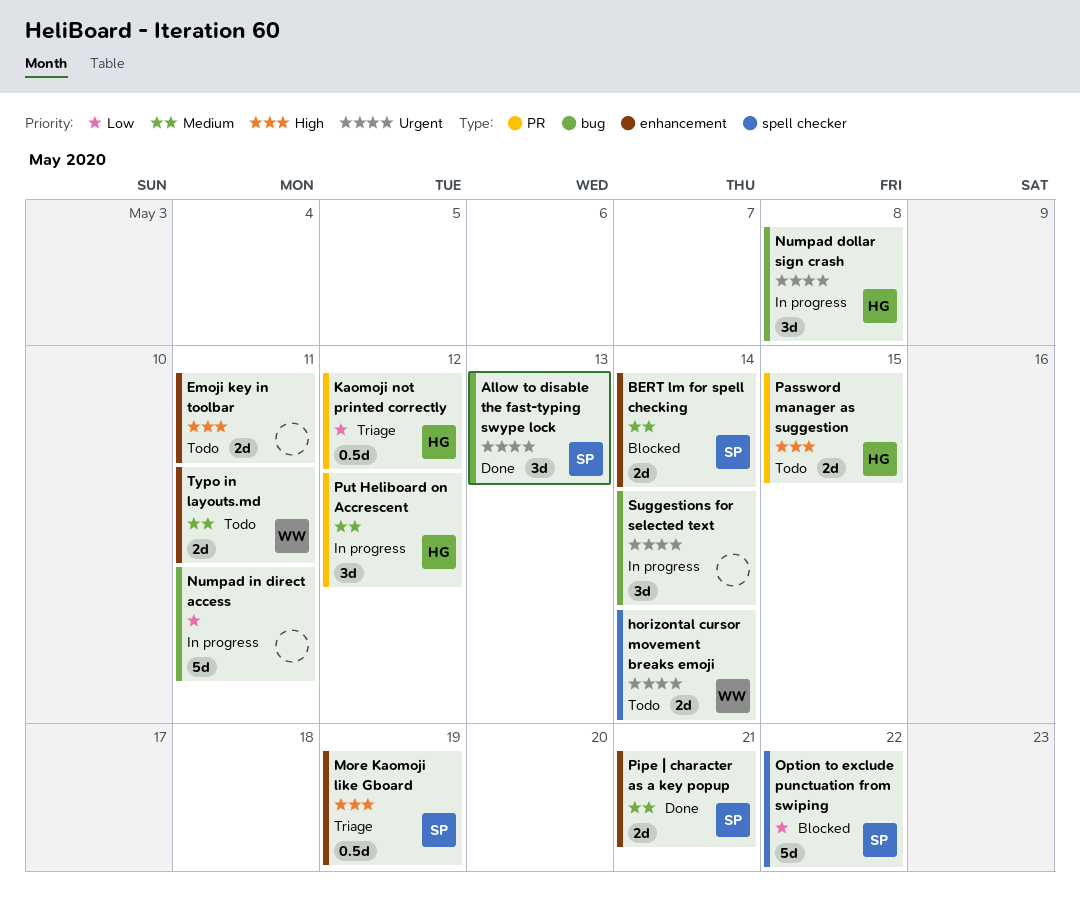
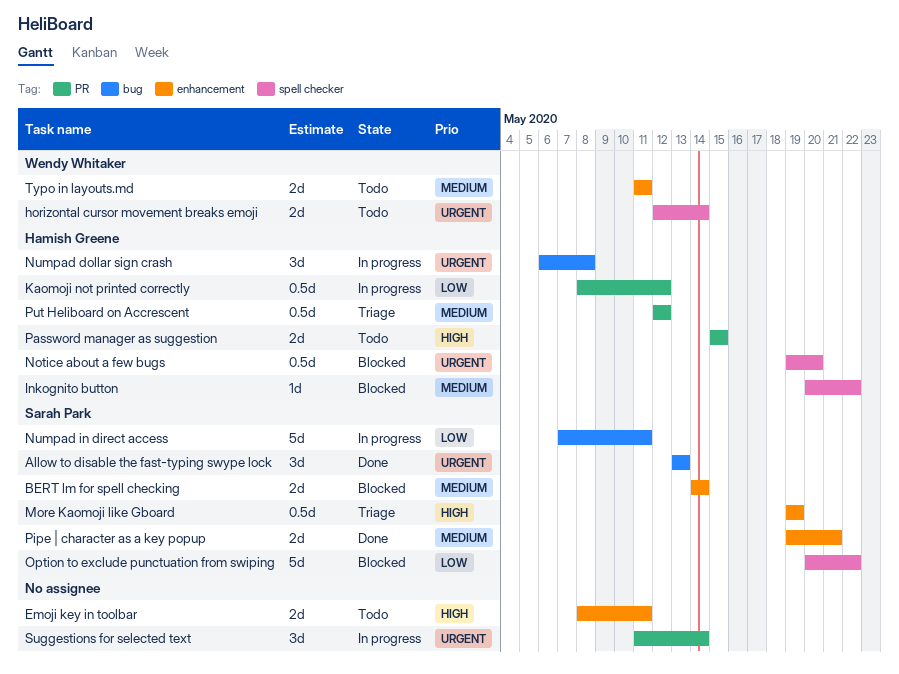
Inkognito button: none -> present
Kaomoji not printed correctly, status: Triage -> In progress
Notice about a few bugs: none -> present
Numpad in direct access, owner: none -> Sarah Park
Put Heliboard on Accrescent, status: In progress -> Triage
Put Heliboard on Accrescent, estimate: 3d -> 0.5d
Suggestions for selected text, label: bug -> PR

